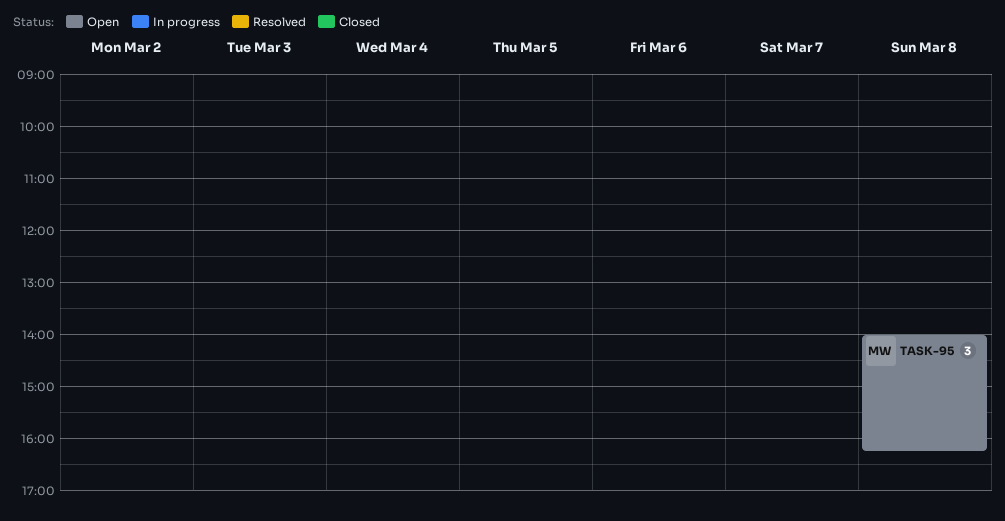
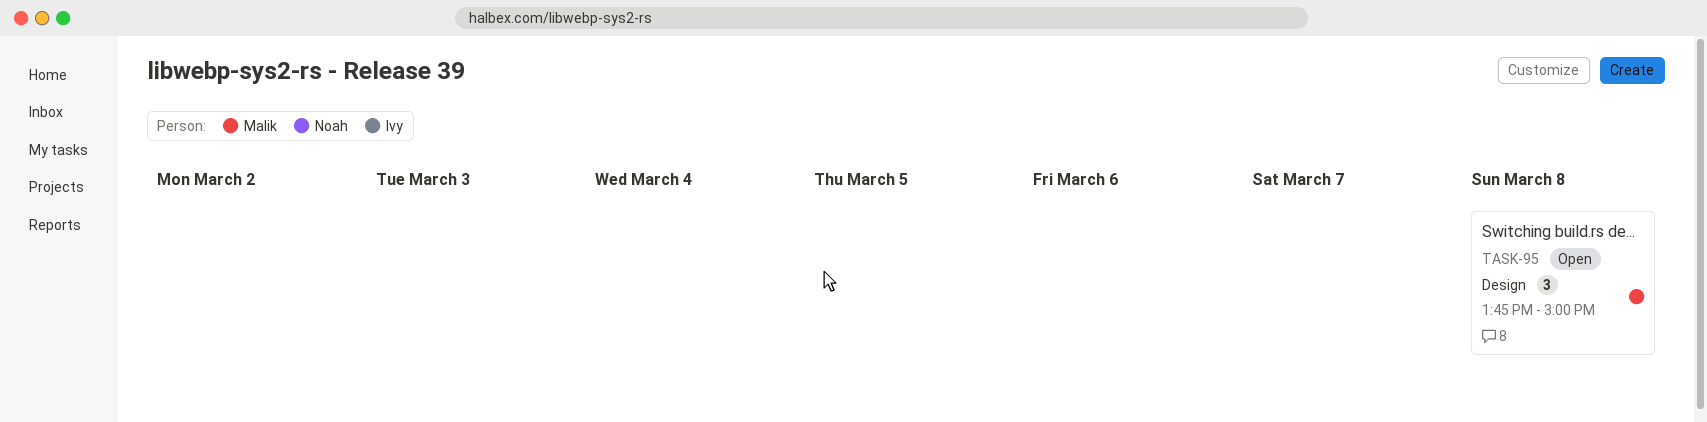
TASK-95, begins: 14:00 -> 13:45
TASK-95, ends: 16:15 -> 15:00

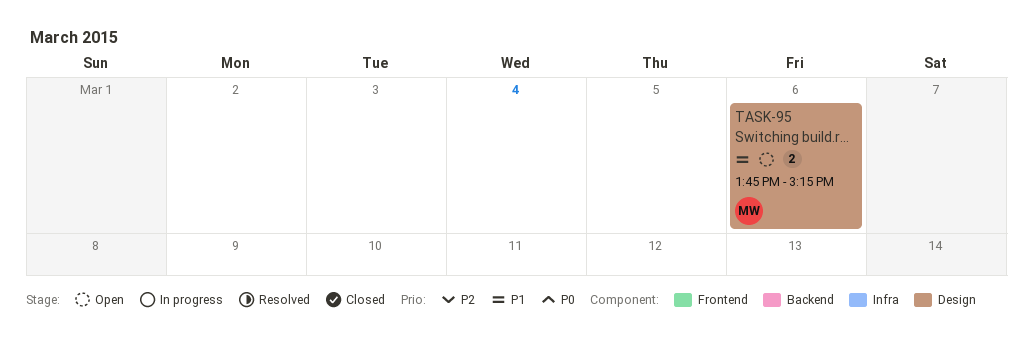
TASK-95, estimate: 3 -> 2
TASK-95, day: Mar 8 -> Mar 6
TASK-95, ends: 15:00 -> 15:15

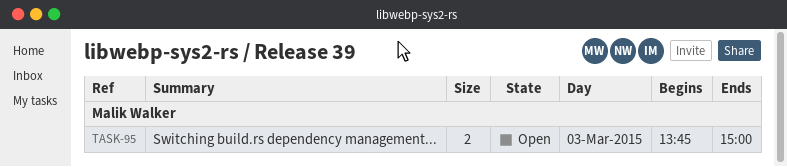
TASK-95, day: Mar 6 -> Mar 3
TASK-95, ends: 15:15 -> 15:00

